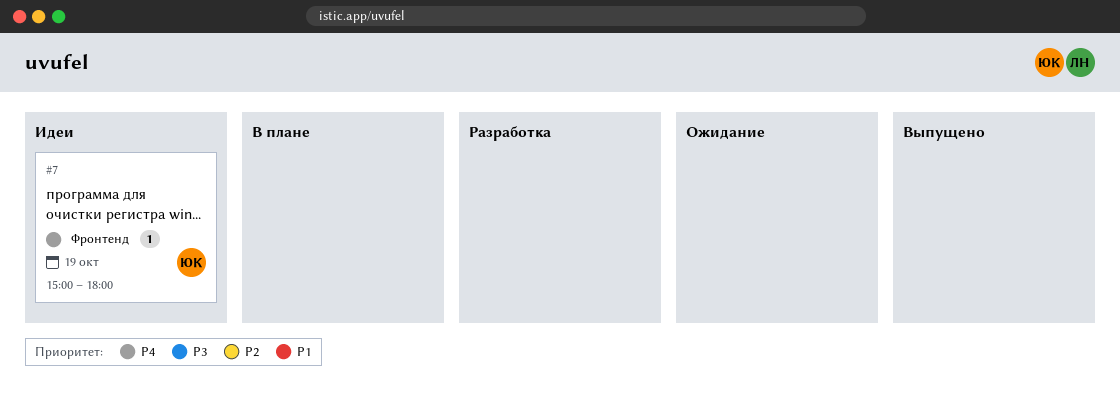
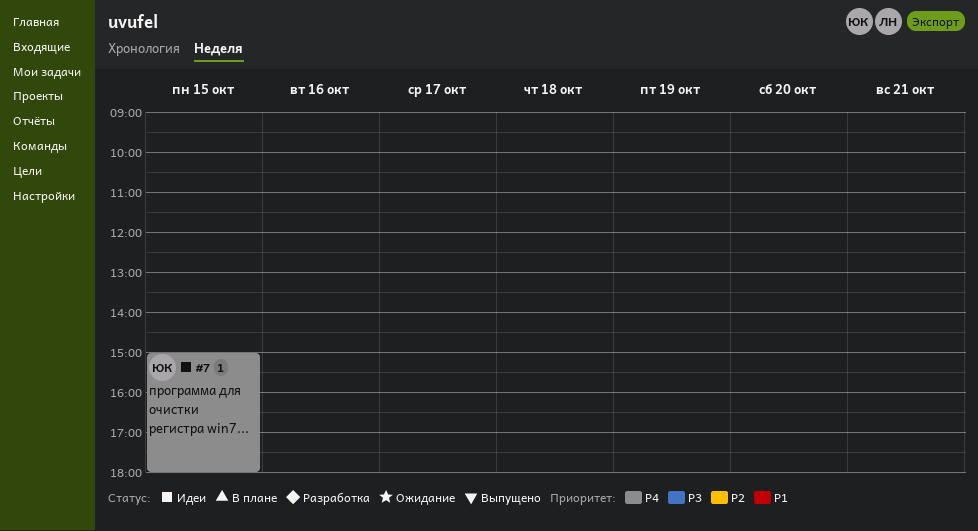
#7, day: Oct 19 -> Oct 15

